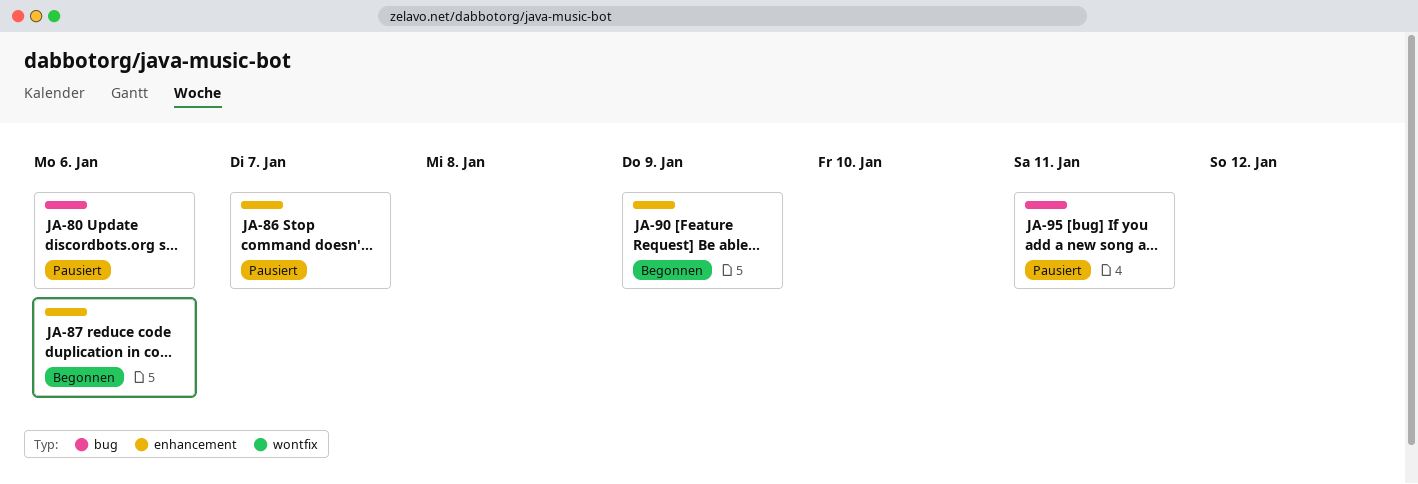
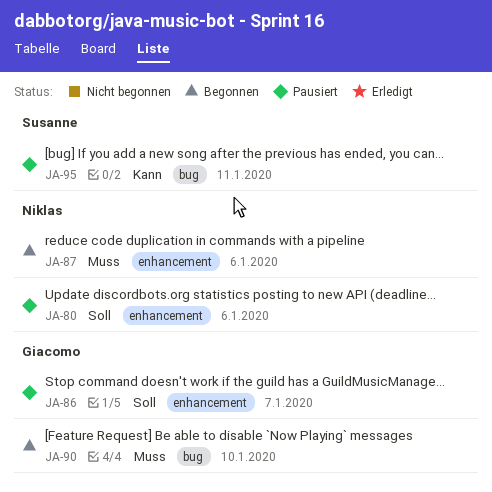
JA-80, label: bug -> enhancement
JA-90, label: enhancement -> bug
JA-90, due: Jan 9 -> Jan 10

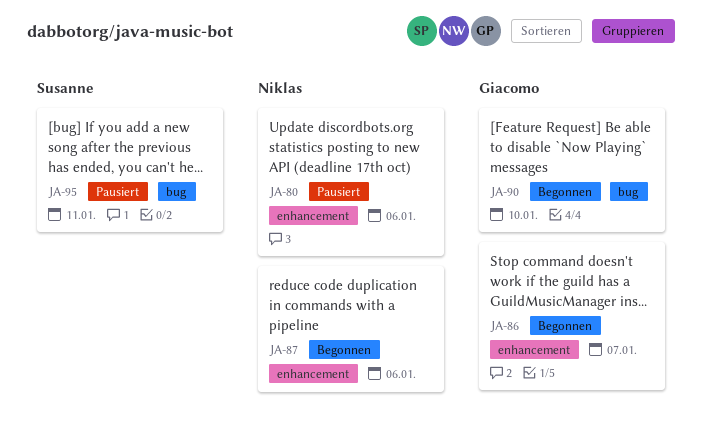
JA-86, status: Pausiert -> Begonnen

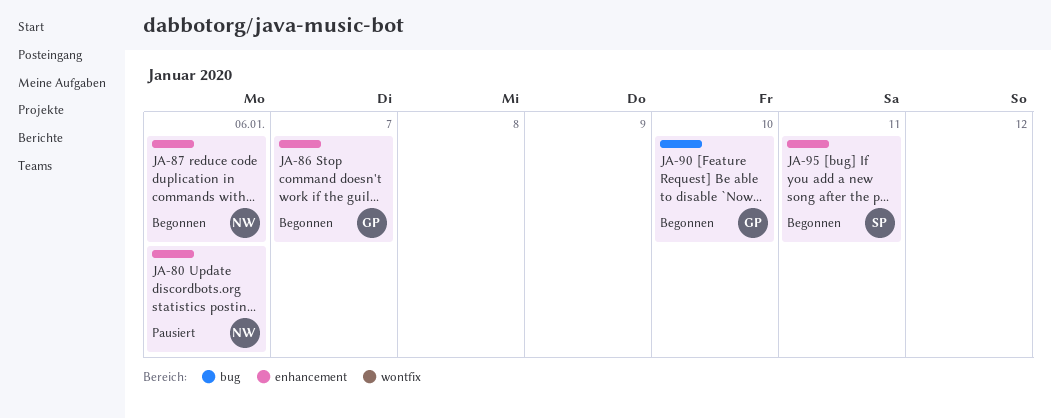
JA-95, status: Pausiert -> Begonnen
JA-95, label: bug -> enhancement

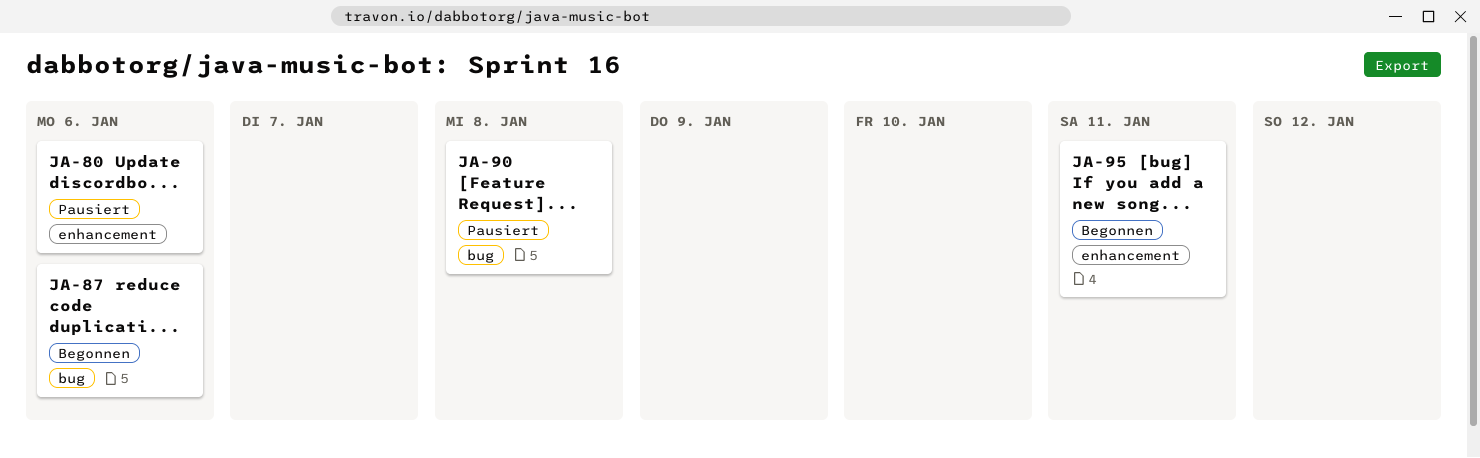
JA-86: present -> none
JA-87, label: enhancement -> bug
JA-90, status: Begonnen -> Pausiert
JA-90, due: Jan 10 -> Jan 8

